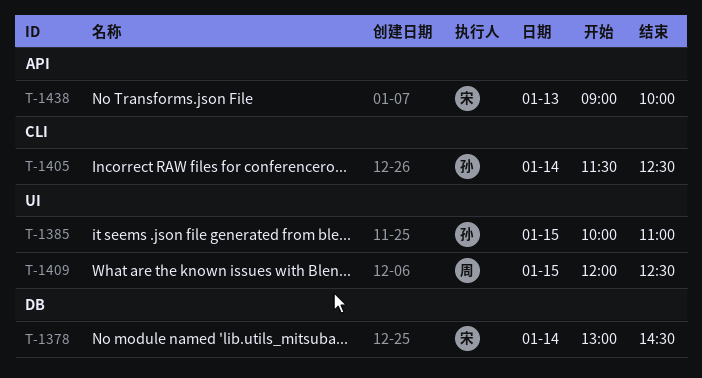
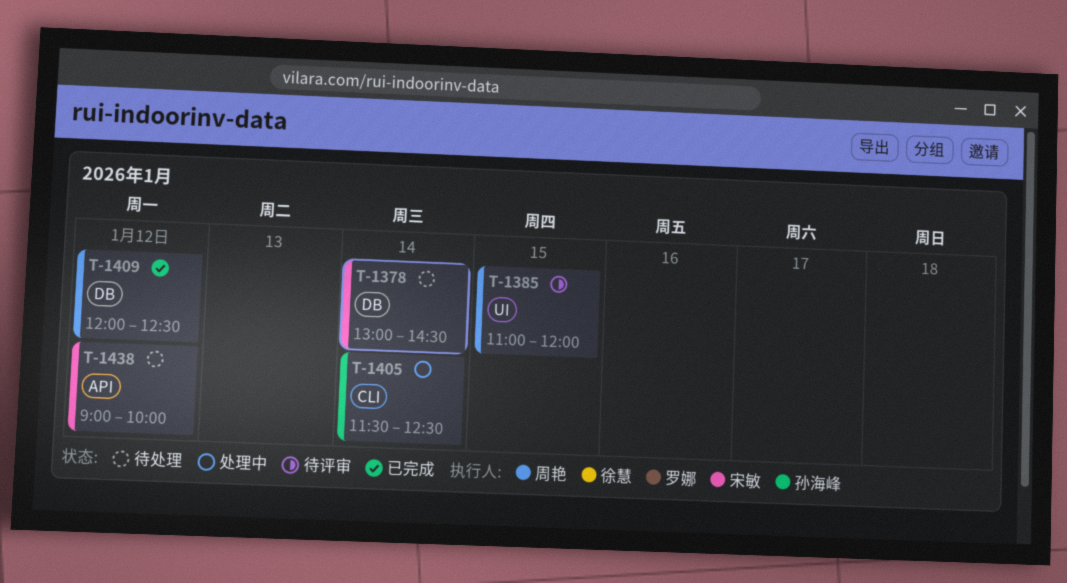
T-1385, owner: 孙海峰 -> 周艳
T-1385, begins: 10:00 -> 11:00
T-1385, ends: 11:00 -> 12:00
T-1409, label: UI -> DB
T-1409, day: Jan 15 -> Jan 12
T-1438, day: Jan 13 -> Jan 12

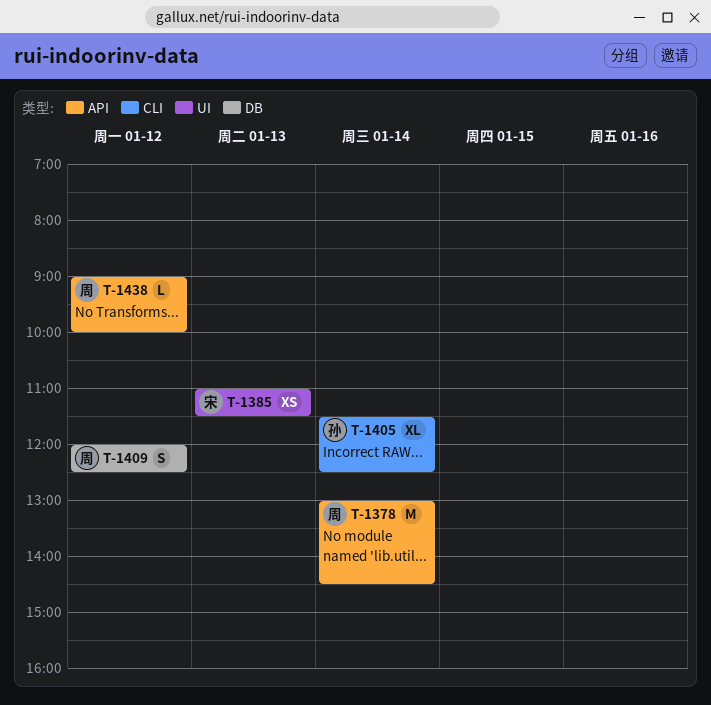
T-1378, owner: 宋敏 -> 周艳
T-1378, label: DB -> API
T-1385, owner: 周艳 -> 宋敏
T-1385, day: Jan 15 -> Jan 13
T-1385, ends: 12:00 -> 11:30
T-1438, owner: 宋敏 -> 周艳

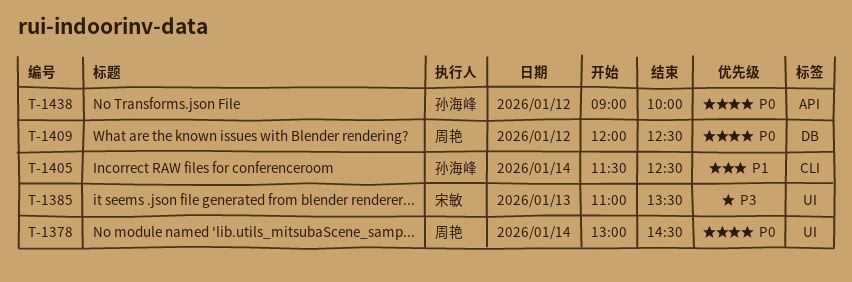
T-1378, label: API -> UI
T-1385, ends: 11:30 -> 13:30
T-1438, owner: 周艳 -> 孙海峰

